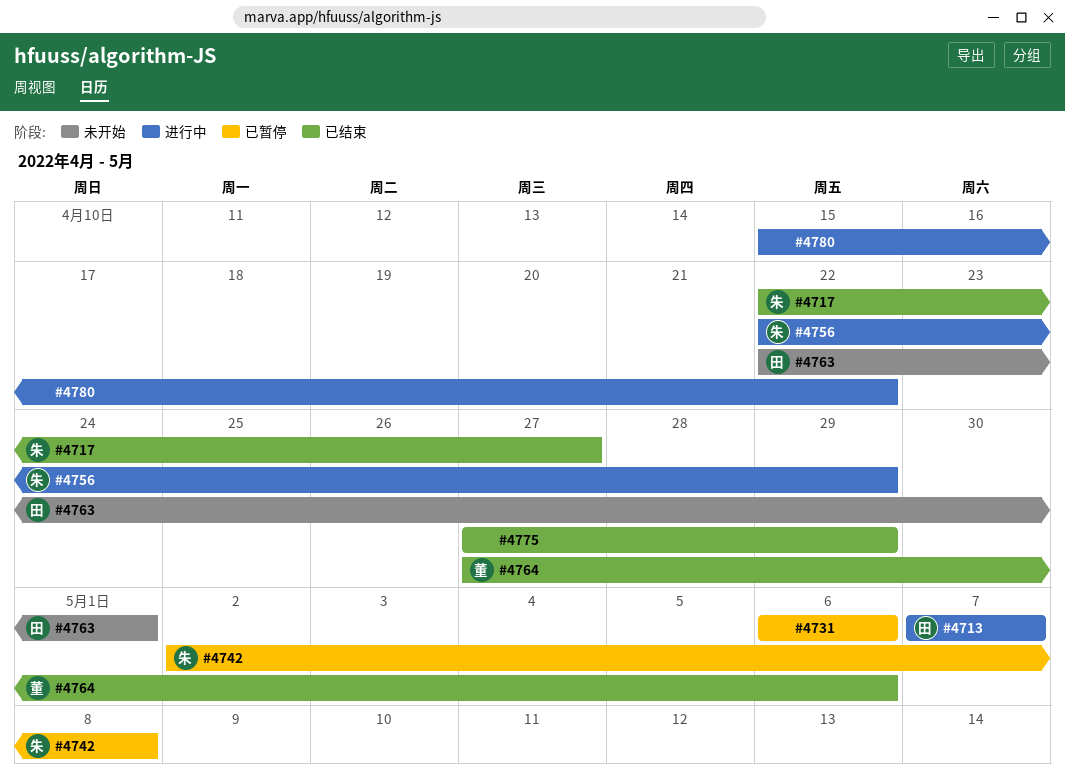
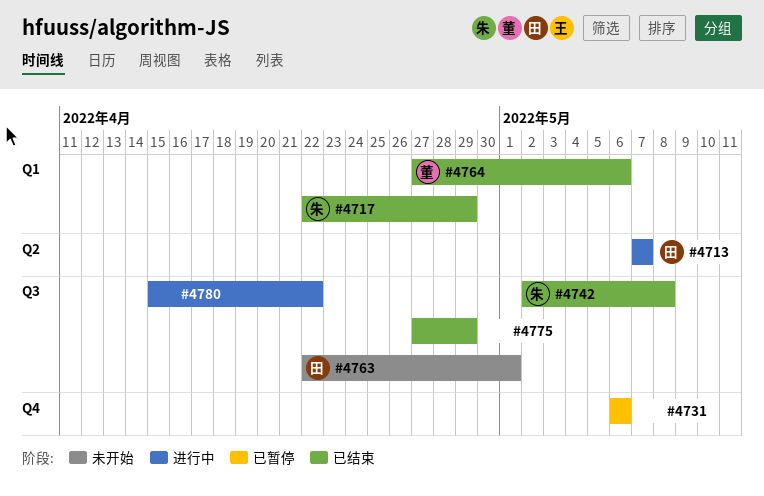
#4717, due: Apr 27 -> Apr 29
#4742, status: 已暂停 -> 已结束
#4756: present -> none

